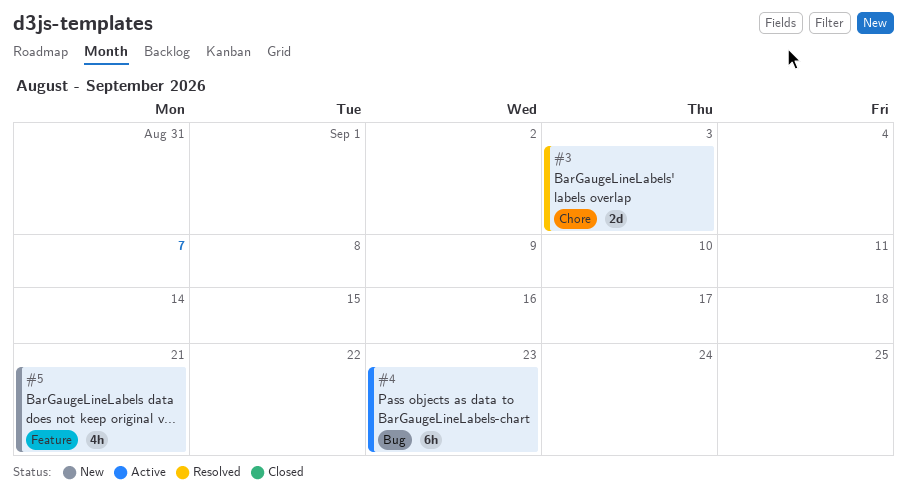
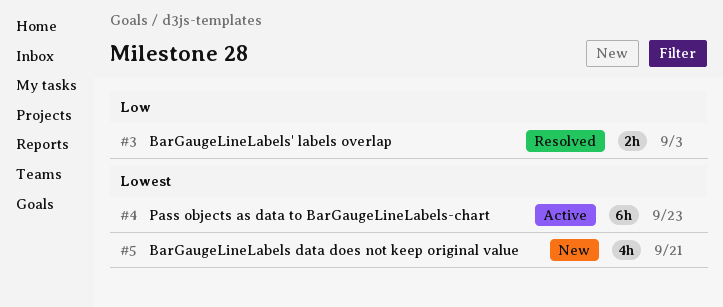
#3, estimate: 2d -> 2h

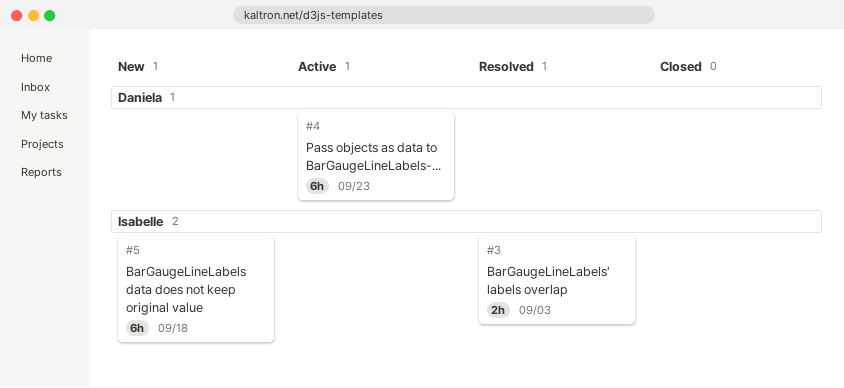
#5, estimate: 4h -> 6h
#5, due: Sep 21 -> Sep 18

